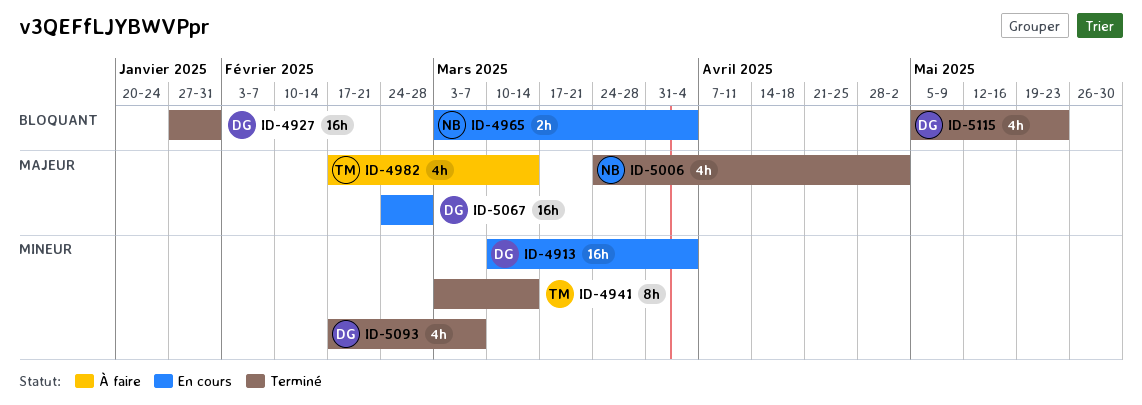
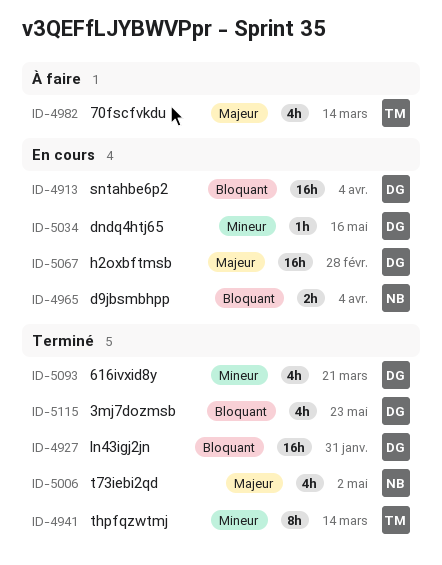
ID-4913, priority: Mineur -> Bloquant
ID-5034: none -> present
ID-5093, due: Mar 7 -> Mar 21

